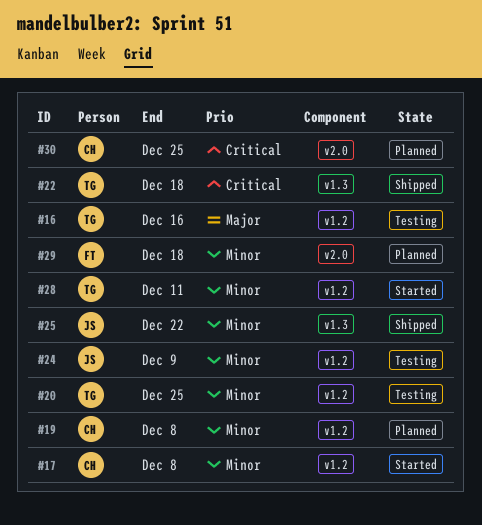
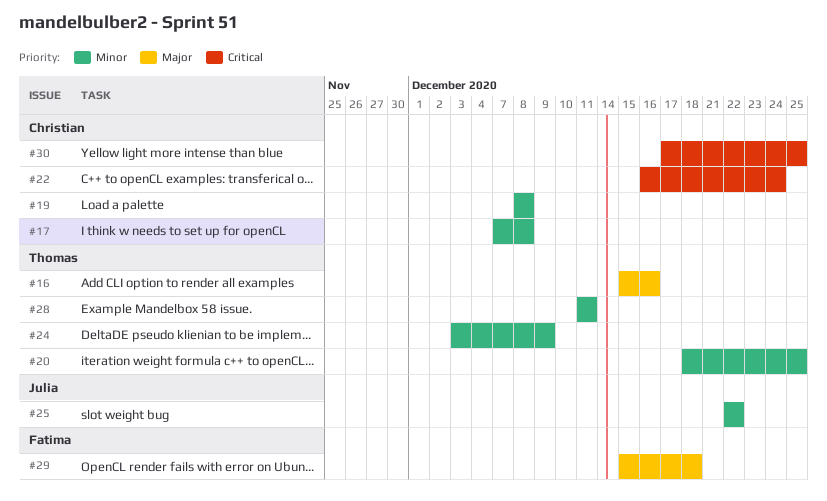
#22, owner: Thomas -> Christian
#22, due: Dec 18 -> Dec 24
#24, owner: Julia -> Thomas
#29, priority: Minor -> Major

